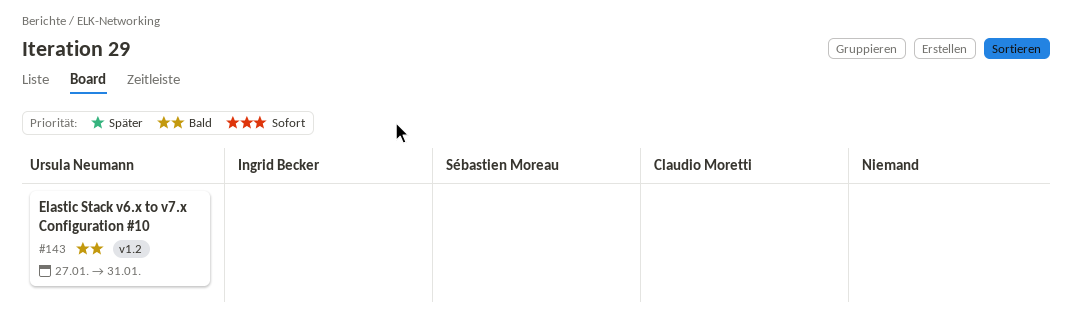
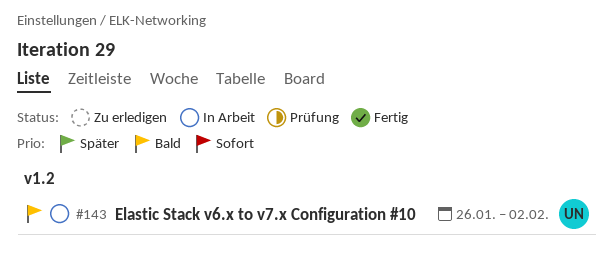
#143, start: Jan 27 -> Jan 26
#143, due: Jan 31 -> Feb 2

